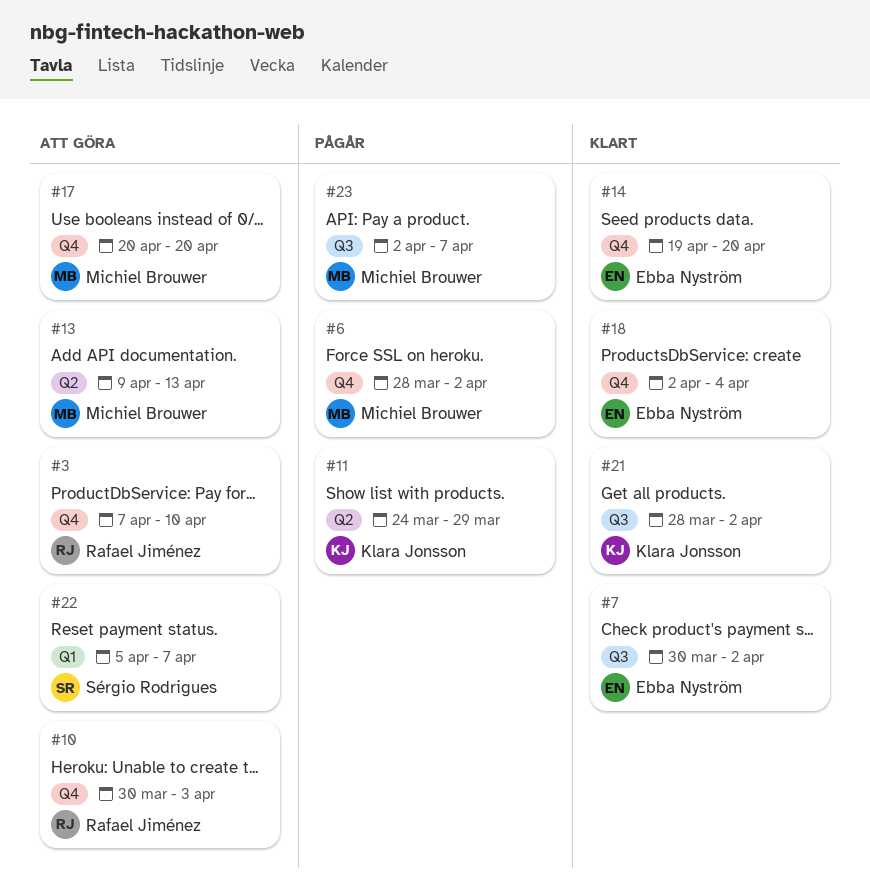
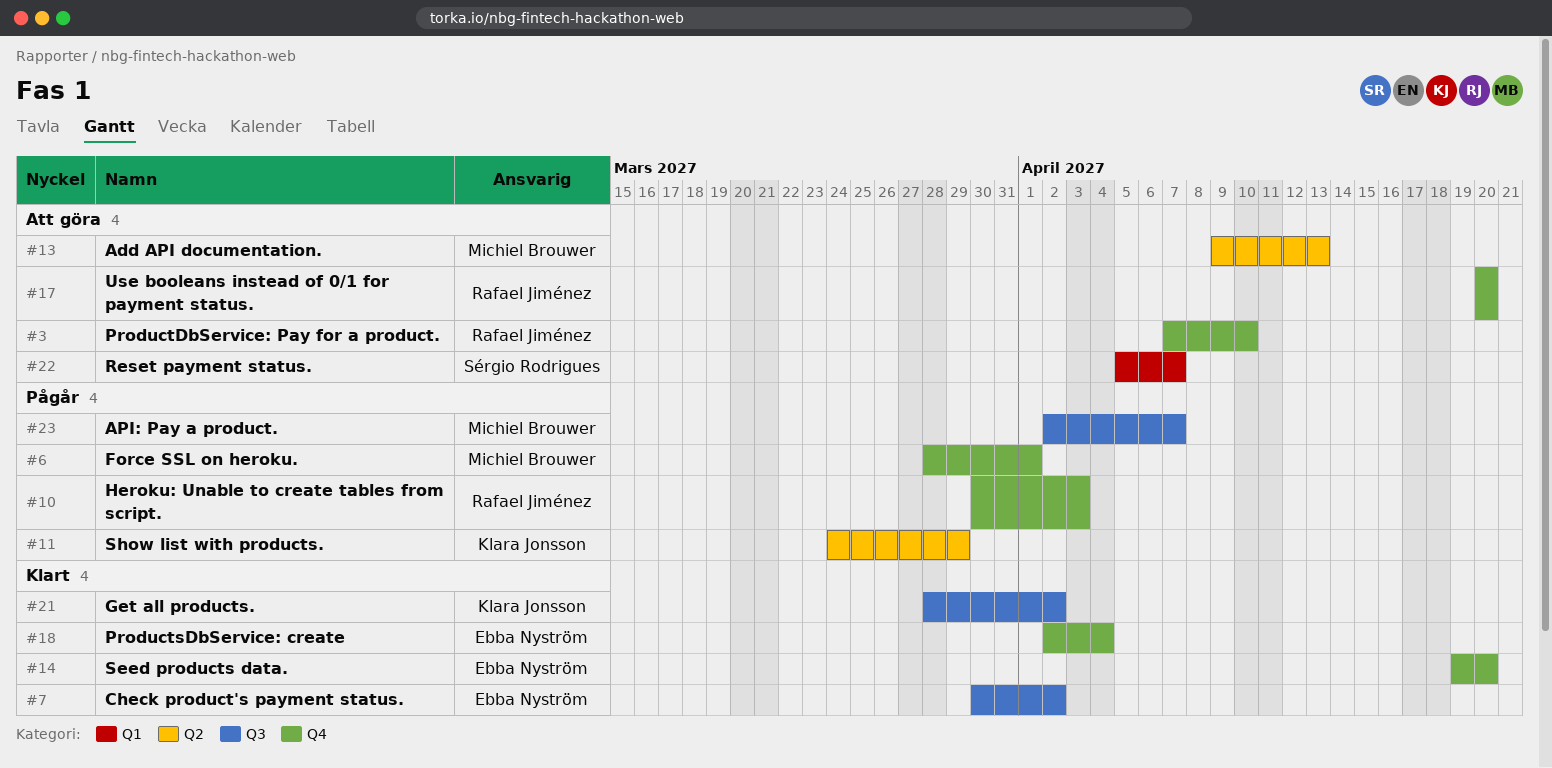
#6, due: Apr 2 -> Apr 1
#10, status: Att göra -> Pågår
#17, owner: Michiel Brouwer -> Rafael Jiménez

